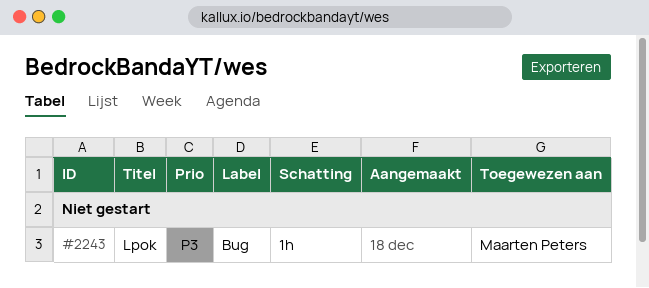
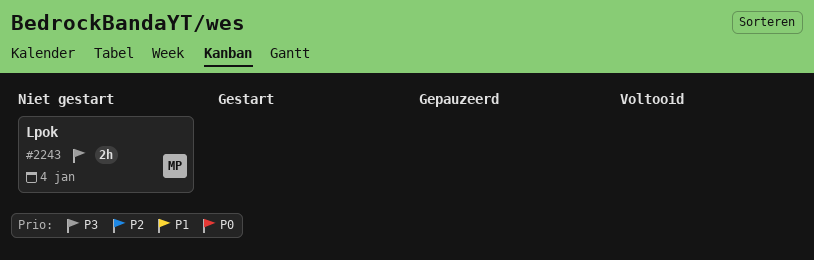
#2243, estimate: 1h -> 2h

